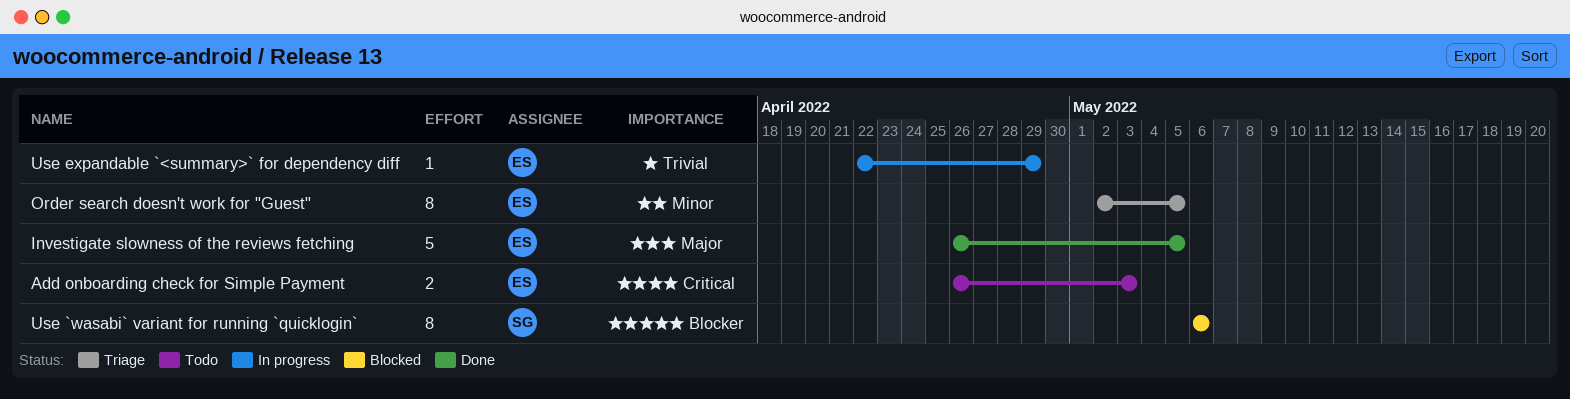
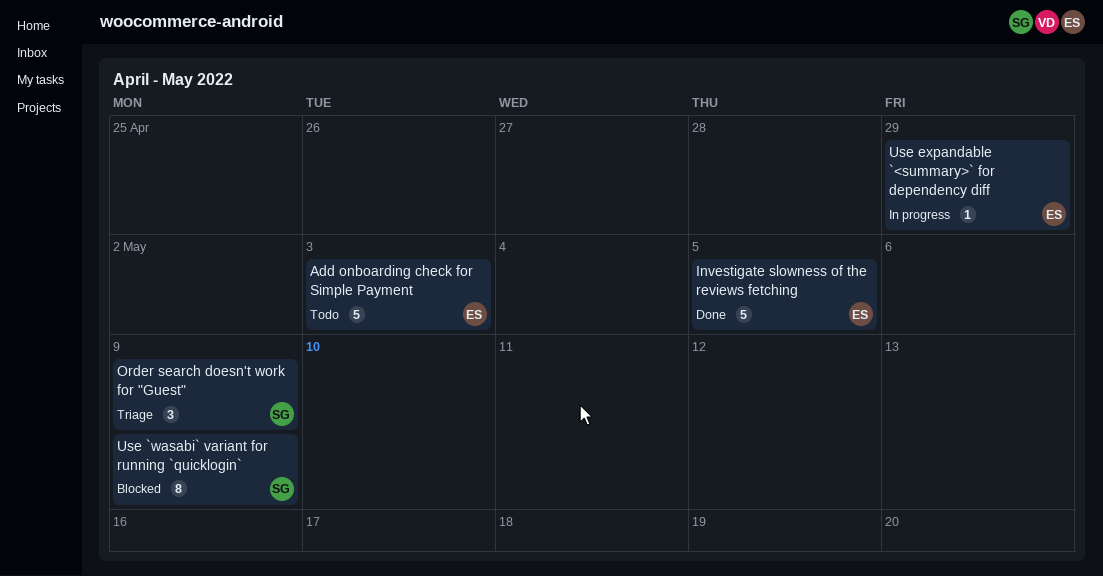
Add onboarding check for Simple Payment, estimate: 2 -> 5
Order search doesn't work for "Guest", owner: ES -> SG
Order search doesn't work for "Guest", estimate: 8 -> 3
Order search doesn't work for "Guest", due: May 5 -> May 9
Use `wasabi` variant for running `quicklogin`, due: May 6 -> May 9

